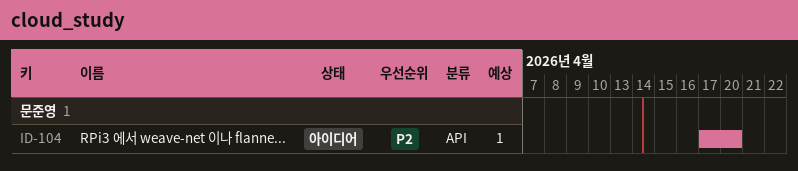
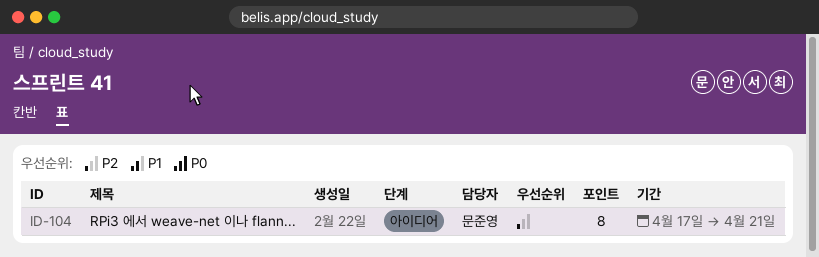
ID-104, estimate: 1 -> 8
ID-104, due: Apr 20 -> Apr 21

